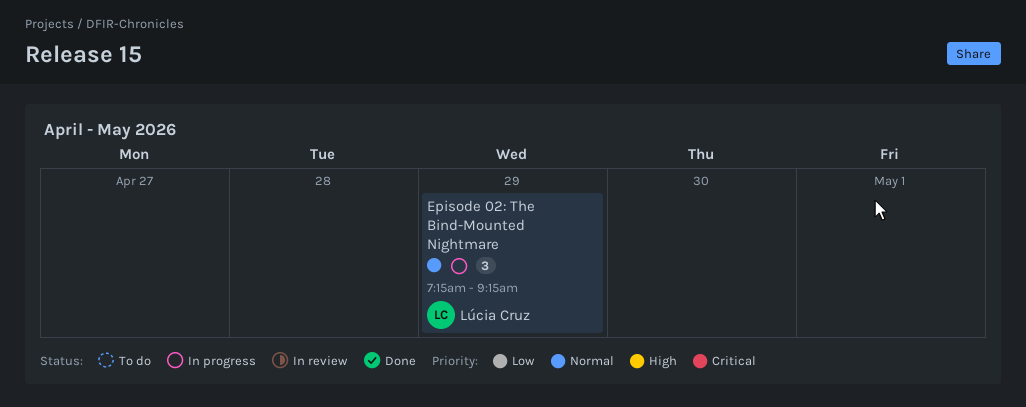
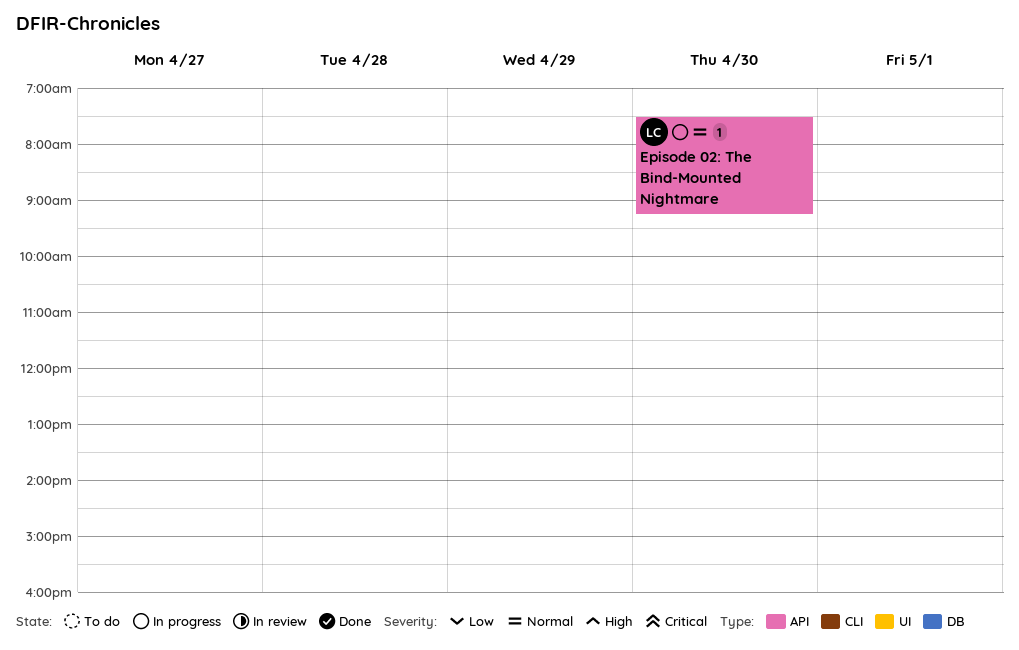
Episode 02: The Bind-Mounted Nightmare, estimate: 3 -> 1
Episode 02: The Bind-Mounted Nightmare, day: Apr 29 -> Apr 30
Episode 02: The Bind-Mounted Nightmare, begins: 07:15 -> 07:30

